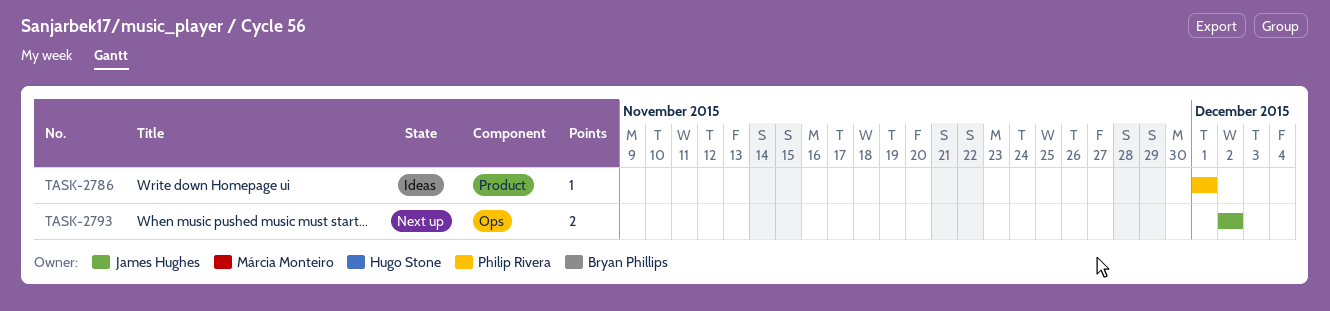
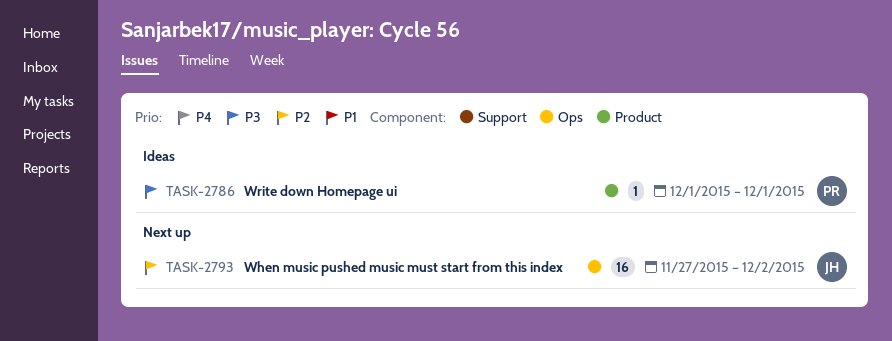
TASK-2793, estimate: 2 -> 16
TASK-2793, start: Dec 2 -> Nov 27

